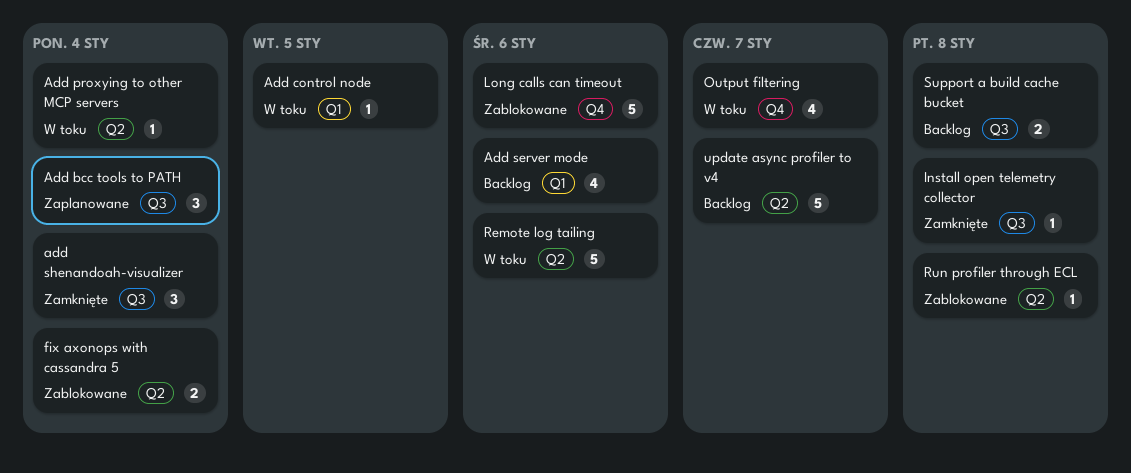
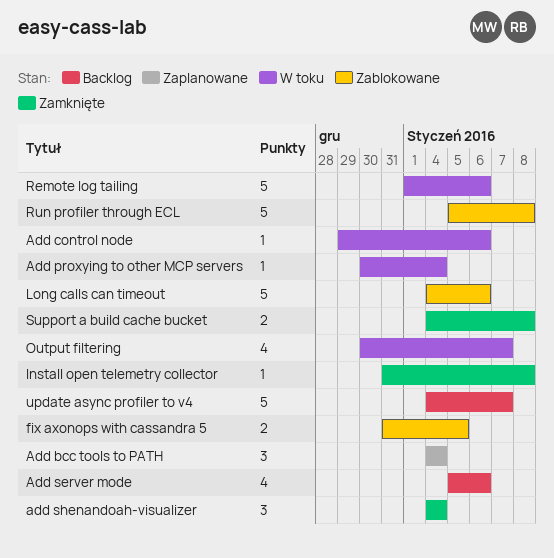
Add control node, due: Jan 5 -> Jan 6
fix axonops with cassandra 5, due: Jan 4 -> Jan 5
Run profiler through ECL, estimate: 1 -> 5
Support a build cache bucket, status: Backlog -> Zamknięte

